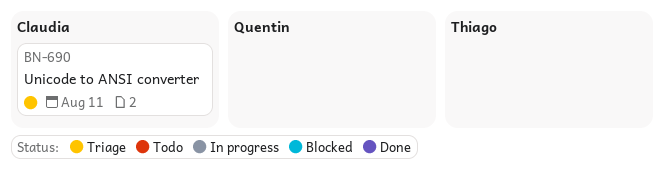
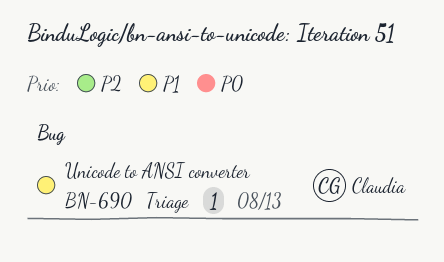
BN-690, due: Aug 11 -> Aug 13

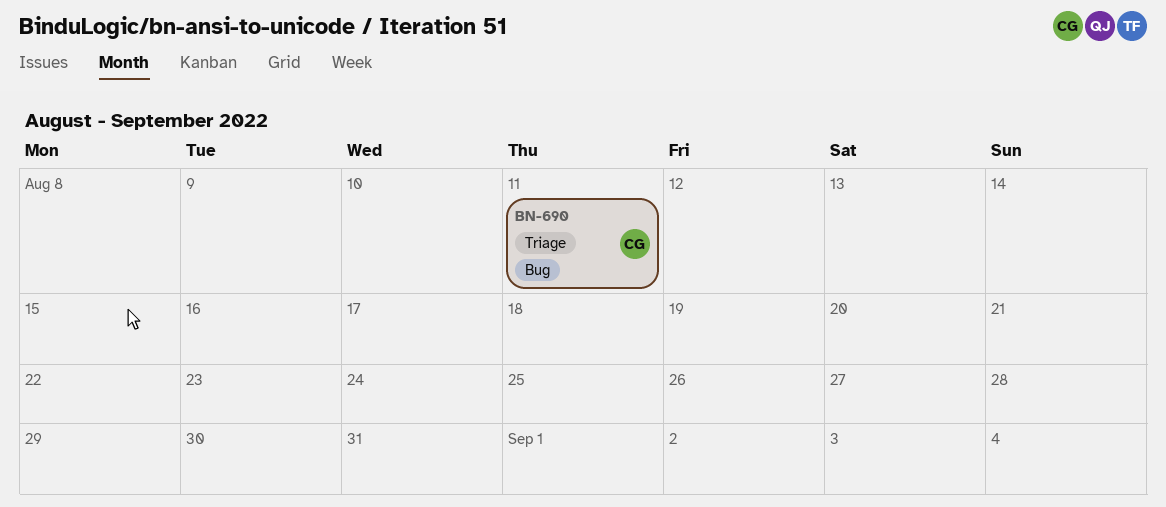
BN-690, due: Aug 13 -> Aug 11

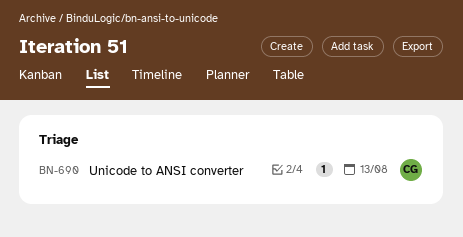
BN-690, due: Aug 11 -> Aug 13

